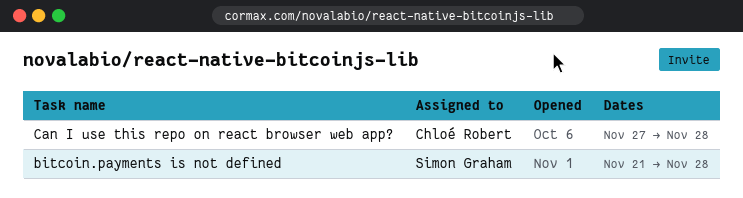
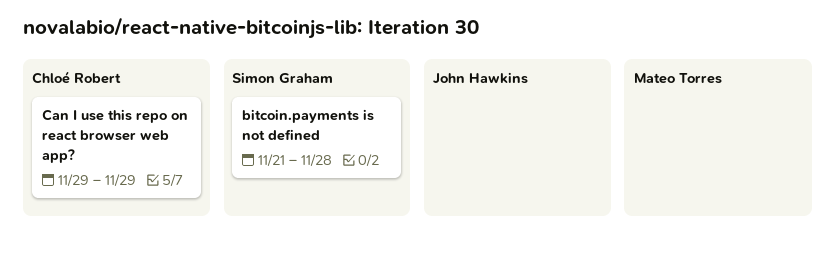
Can I use this repo on react browser web app?, start: Nov 27 -> Nov 29
Can I use this repo on react browser web app?, due: Nov 28 -> Nov 29

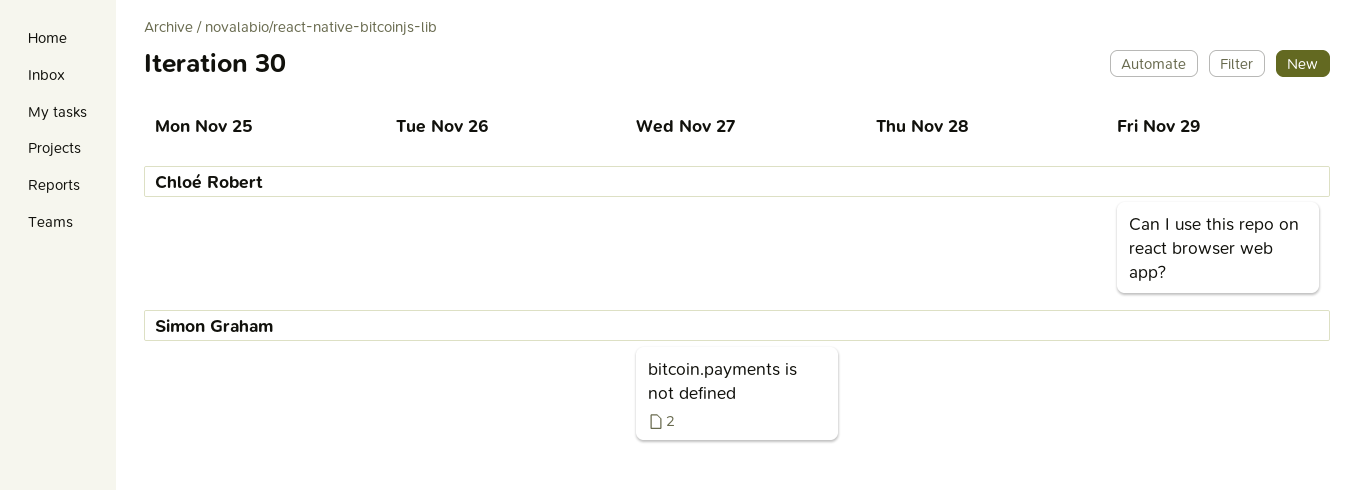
bitcoin.payments is not defined, due: Nov 28 -> Nov 27

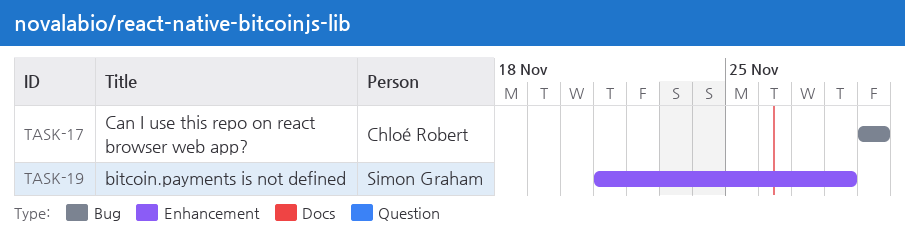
bitcoin.payments is not defined, due: Nov 27 -> Nov 28

